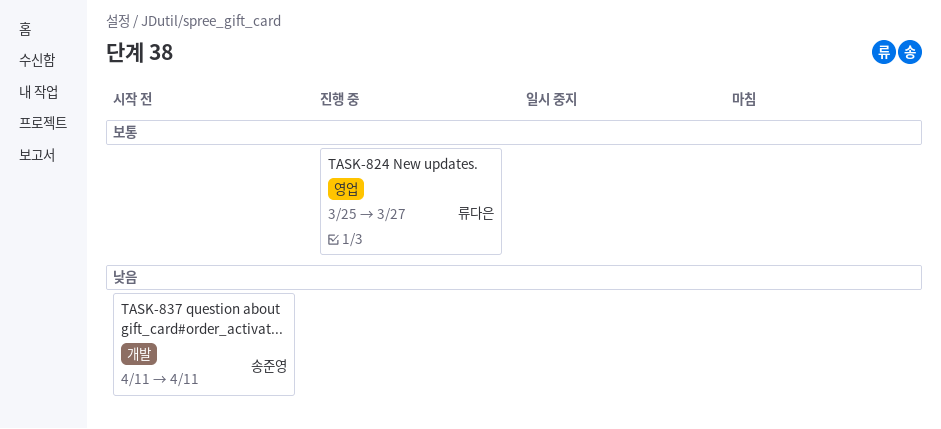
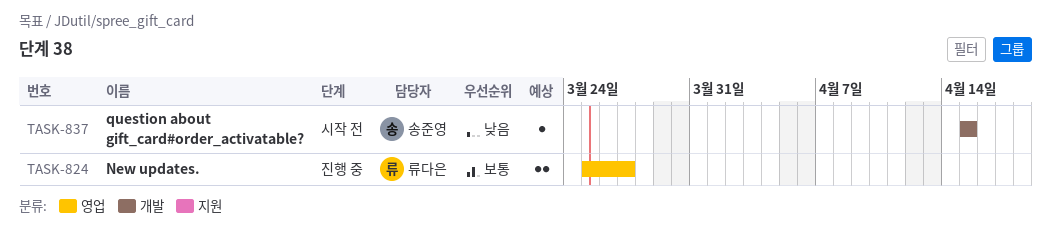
TASK-837, start: Apr 11 -> Apr 15
TASK-837, due: Apr 11 -> Apr 15

